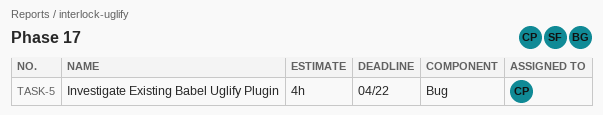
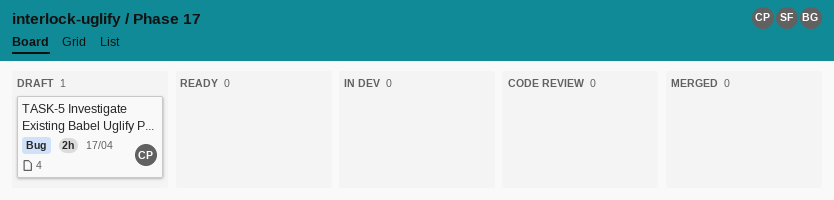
TASK-5, estimate: 4h -> 2h
TASK-5, due: Apr 22 -> Apr 17

